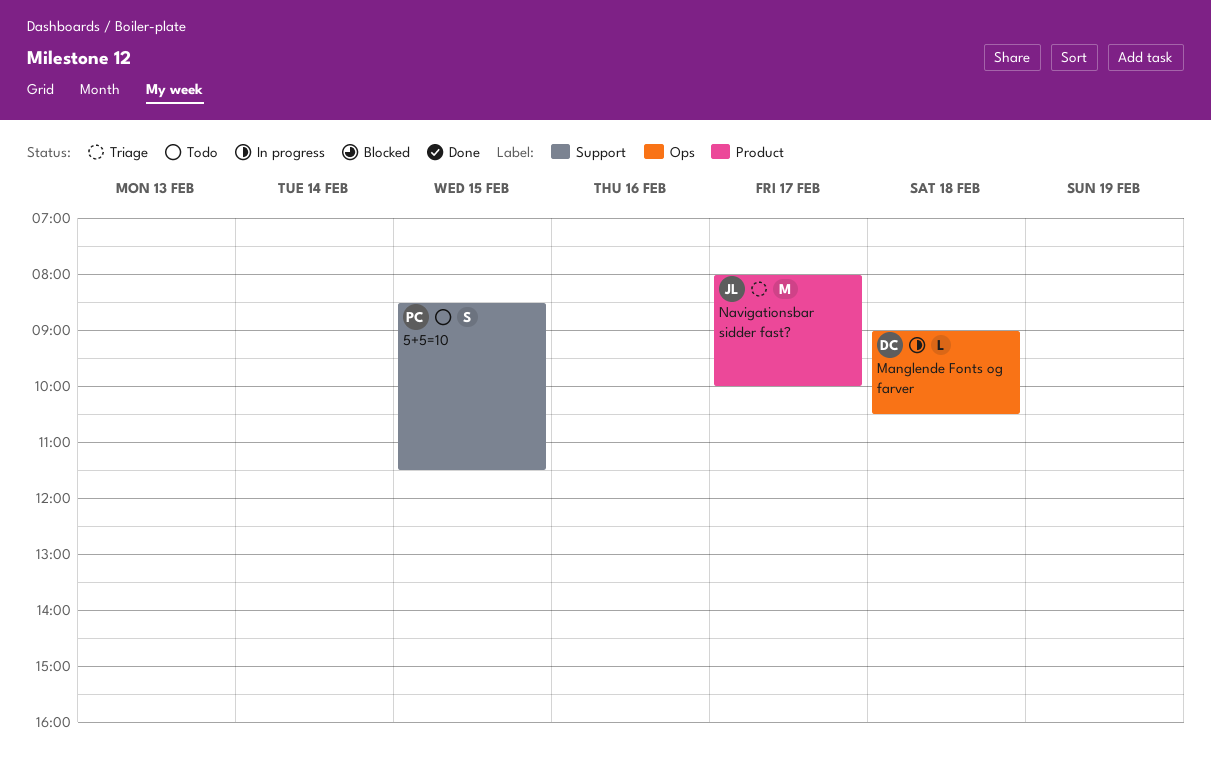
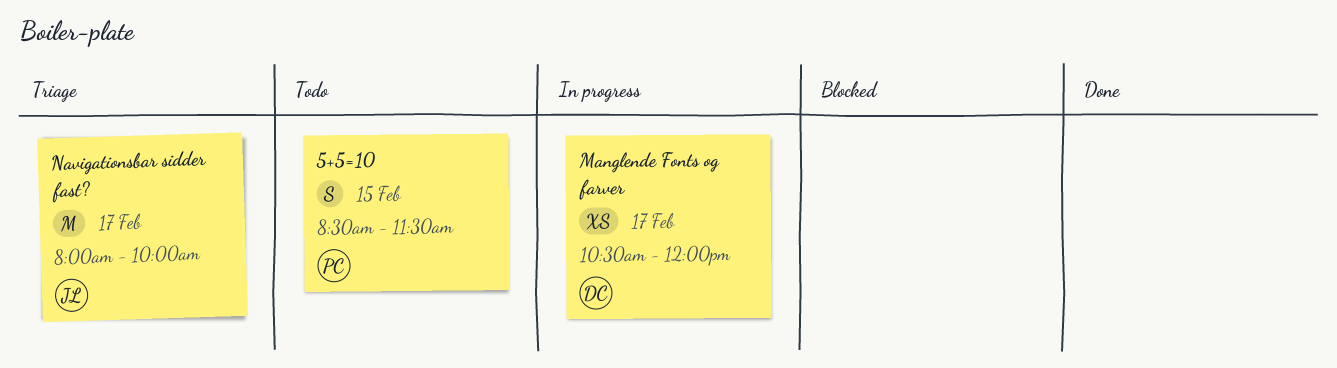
Manglende Fonts og farver, estimate: L -> XS
Manglende Fonts og farver, day: Feb 18 -> Feb 17
Manglende Fonts og farver, begins: 09:00 -> 10:30
Manglende Fonts og farver, ends: 10:30 -> 12:00

